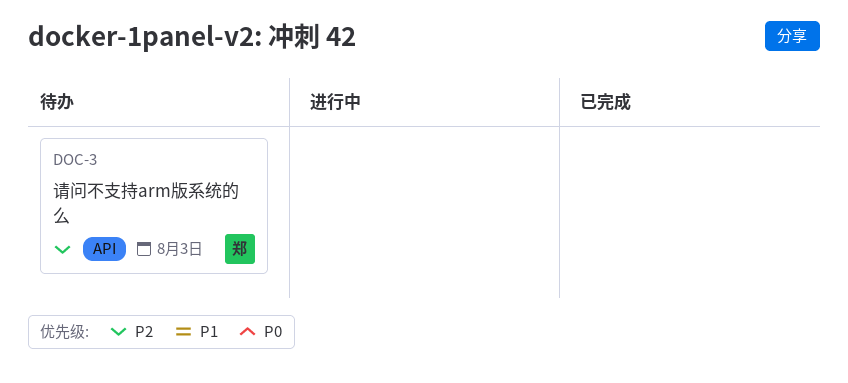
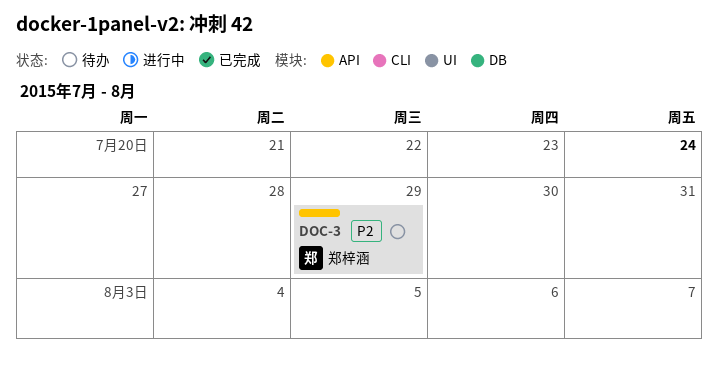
DOC-3, due: Aug 3 -> Jul 29

